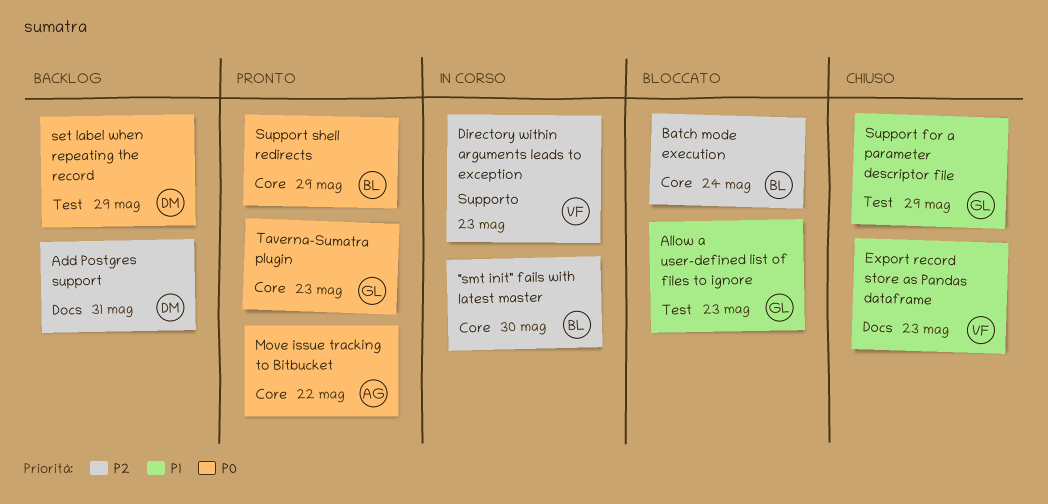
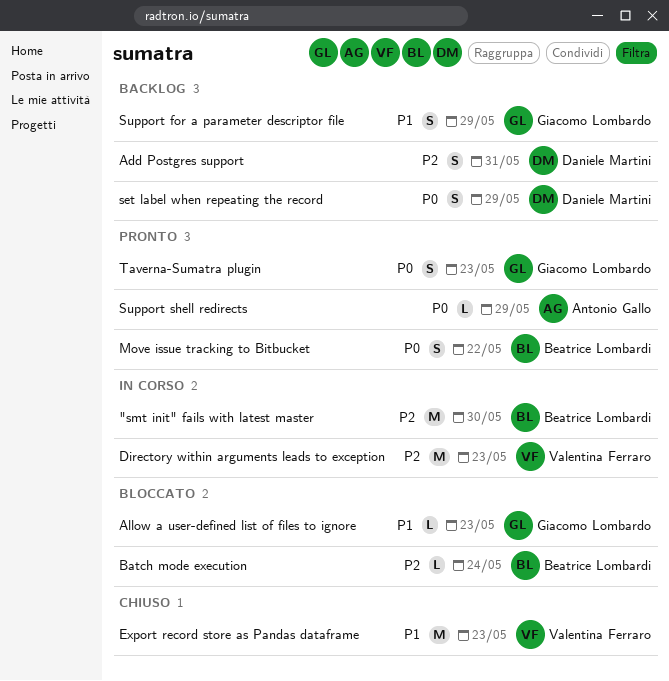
Move issue tracking to Bitbucket, owner: Antonio Gallo -> Beatrice Lombardi
Support for a parameter descriptor file, status: Chiuso -> Backlog
Support shell redirects, owner: Beatrice Lombardi -> Antonio Gallo

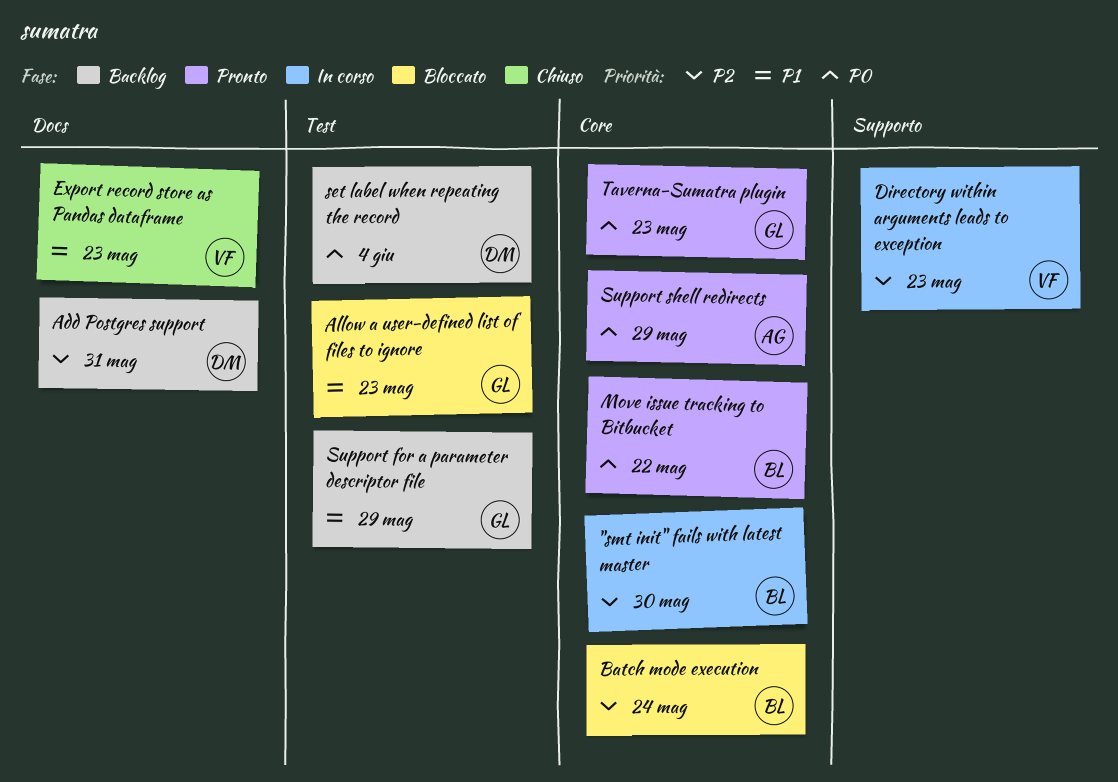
set label when repeating the record, due: May 29 -> Jun 4

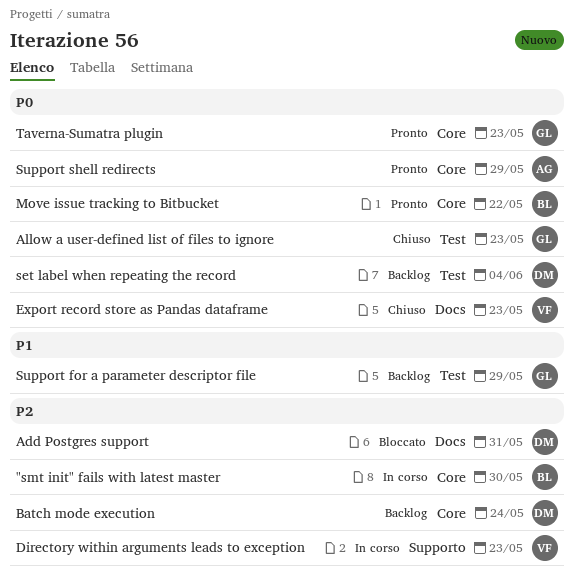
Add Postgres support, status: Backlog -> Bloccato
Allow a user-defined list of files to ignore, status: Bloccato -> Chiuso
Allow a user-defined list of files to ignore, priority: P1 -> P0
Batch mode execution, status: Bloccato -> Backlog
Batch mode execution, owner: BL -> DM
Export record store as Pandas dataframe, priority: P1 -> P0

